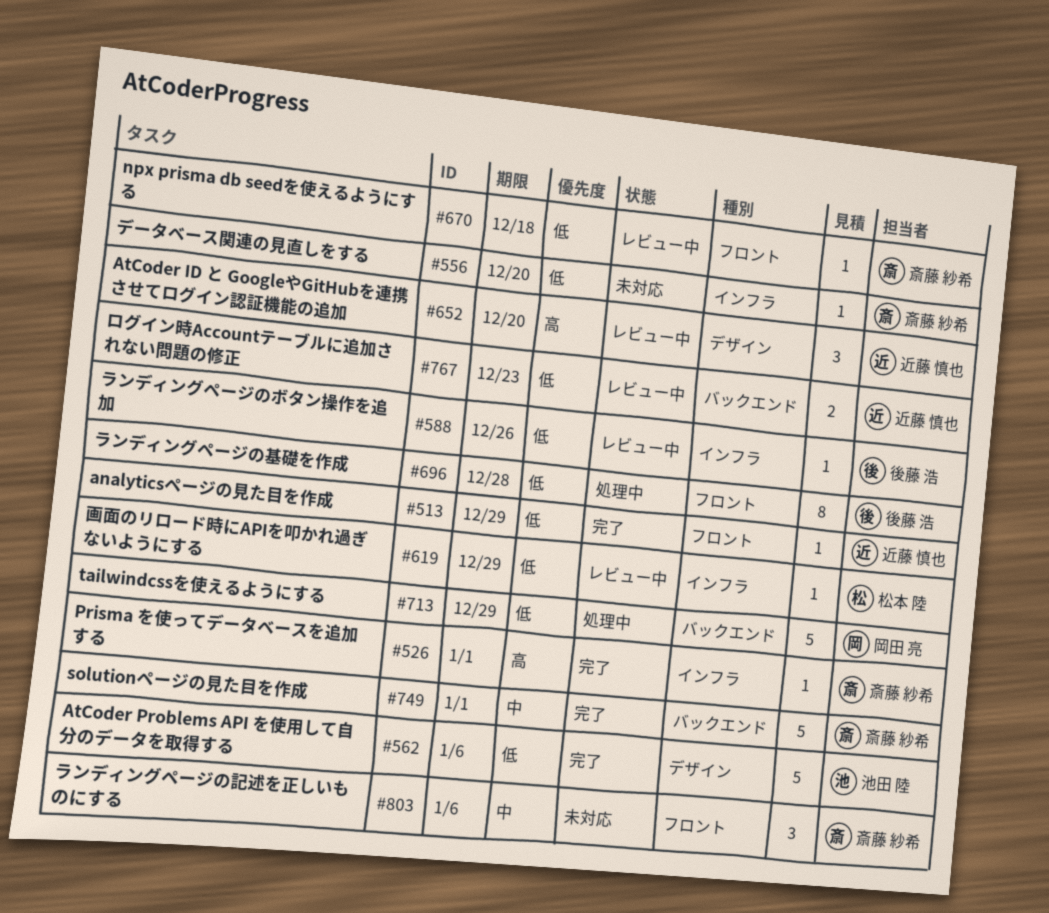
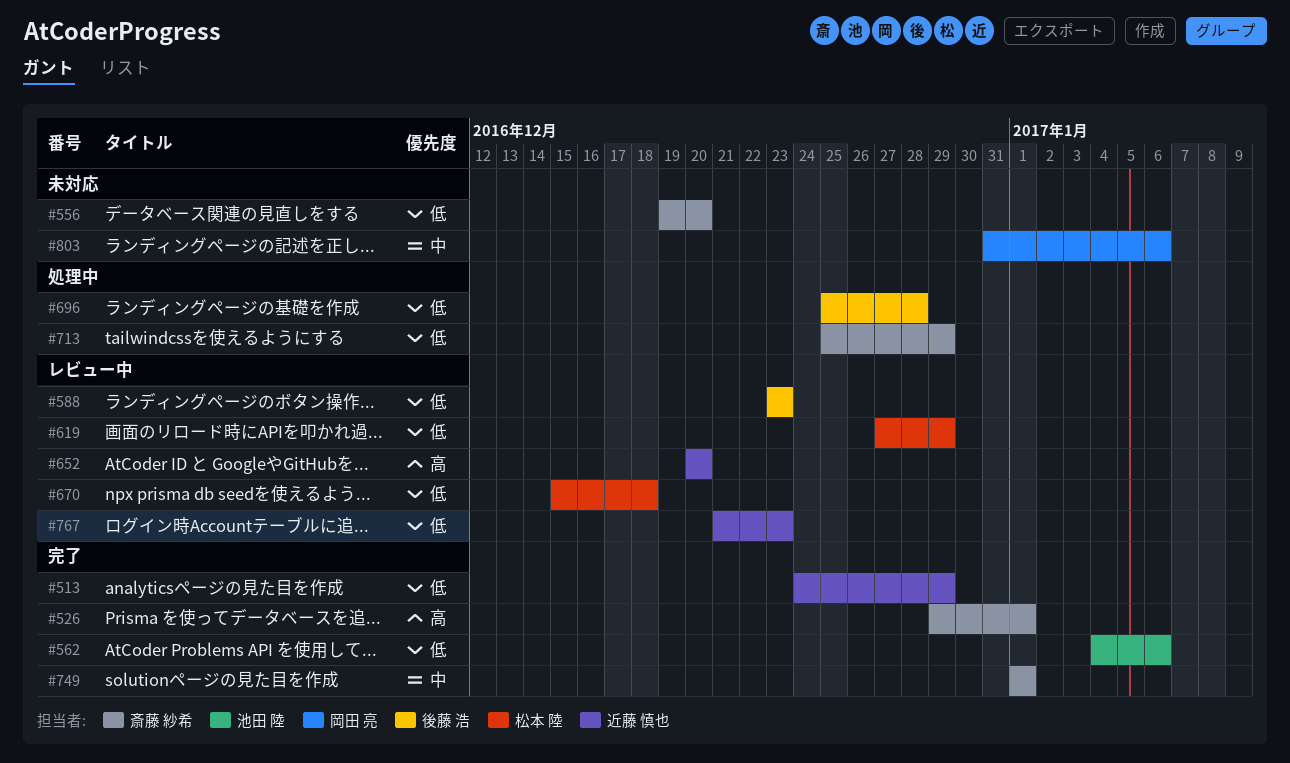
#588, due: Dec 26 -> Dec 23
#670, owner: 斎藤 紗希 -> 松本 陸
#713, owner: 岡田 亮 -> 斎藤 紗希
#803, owner: 斎藤 紗希 -> 岡田 亮

